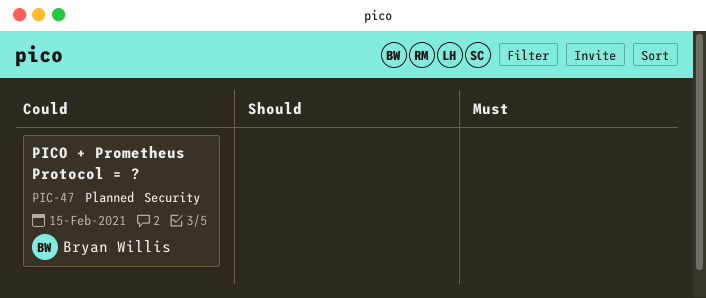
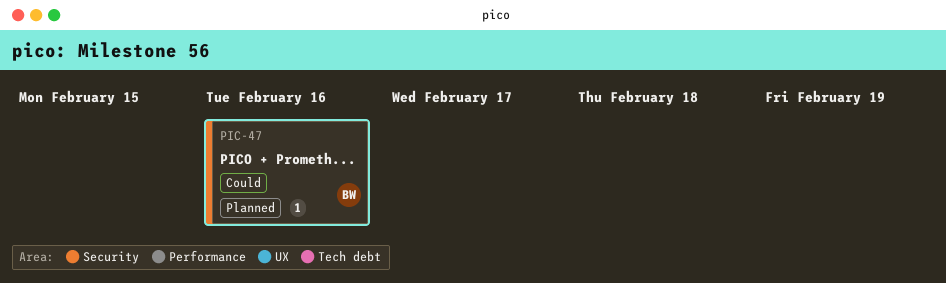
PIC-47, due: Feb 15 -> Feb 16

